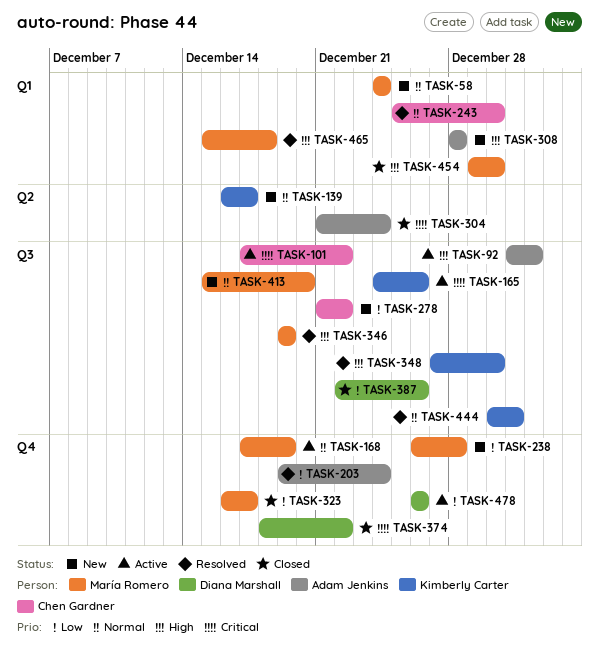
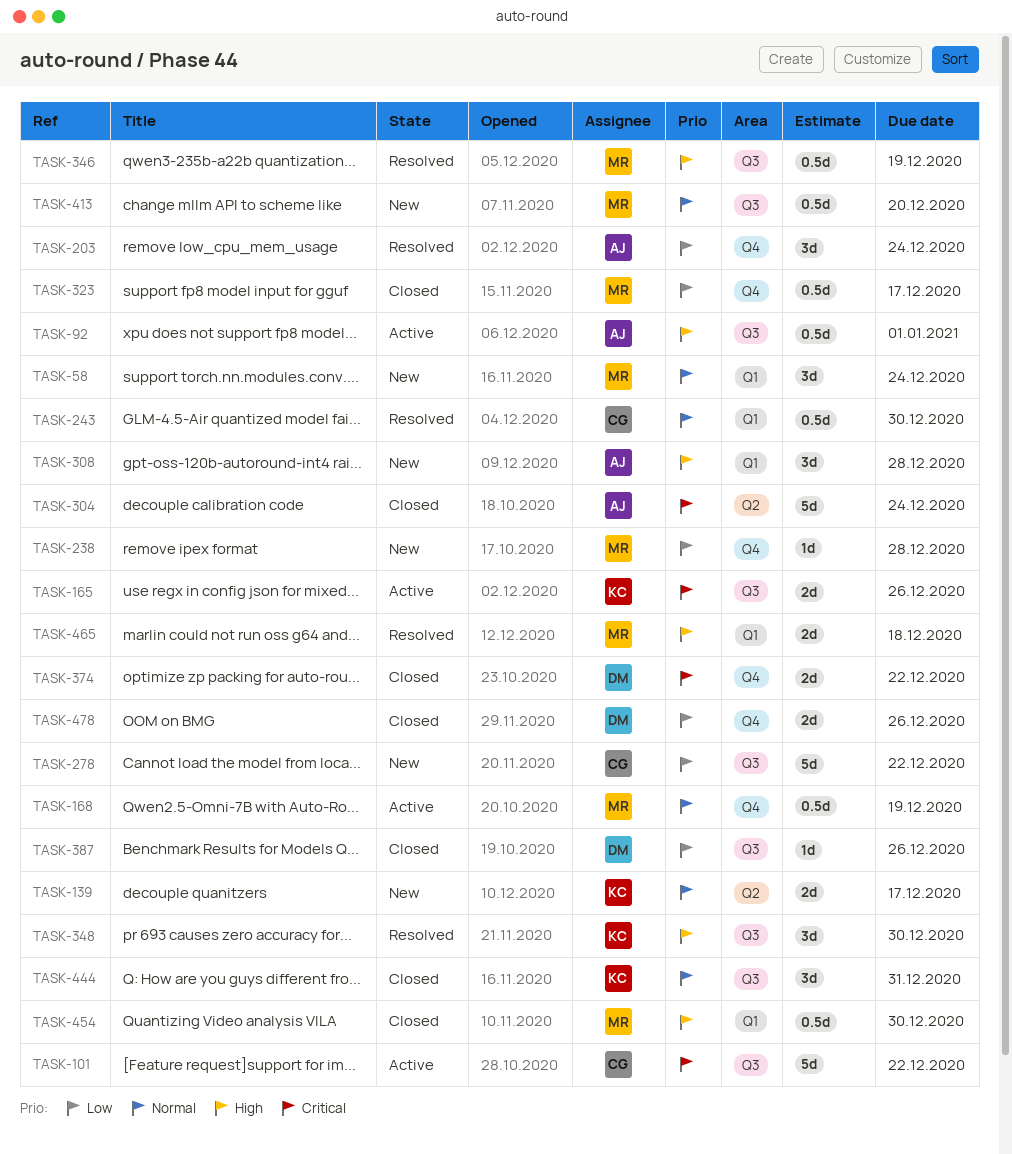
TASK-444, status: Resolved -> Closed
TASK-478, status: Active -> Closed

